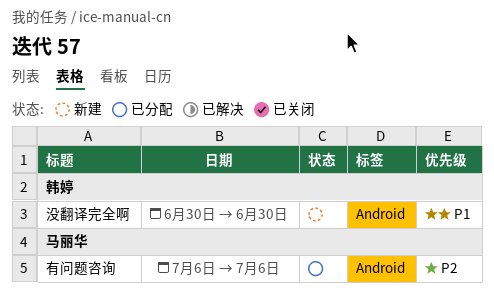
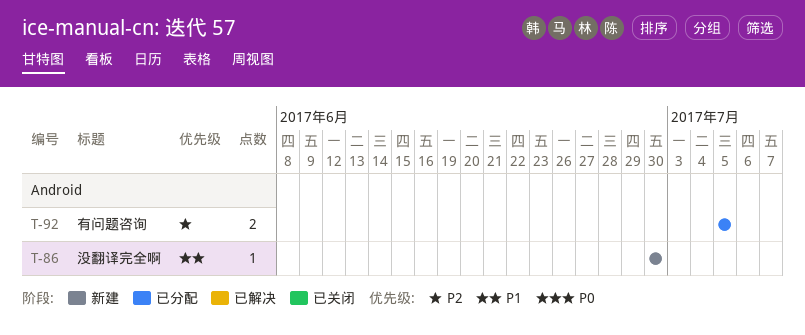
有问题咨询, start: Jul 6 -> Jul 5
有问题咨询, due: Jul 6 -> Jul 5

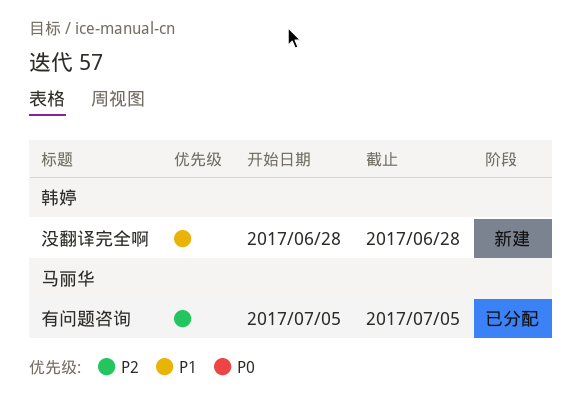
没翻译完全啊, start: Jun 30 -> Jun 28
没翻译完全啊, due: Jun 30 -> Jun 28

